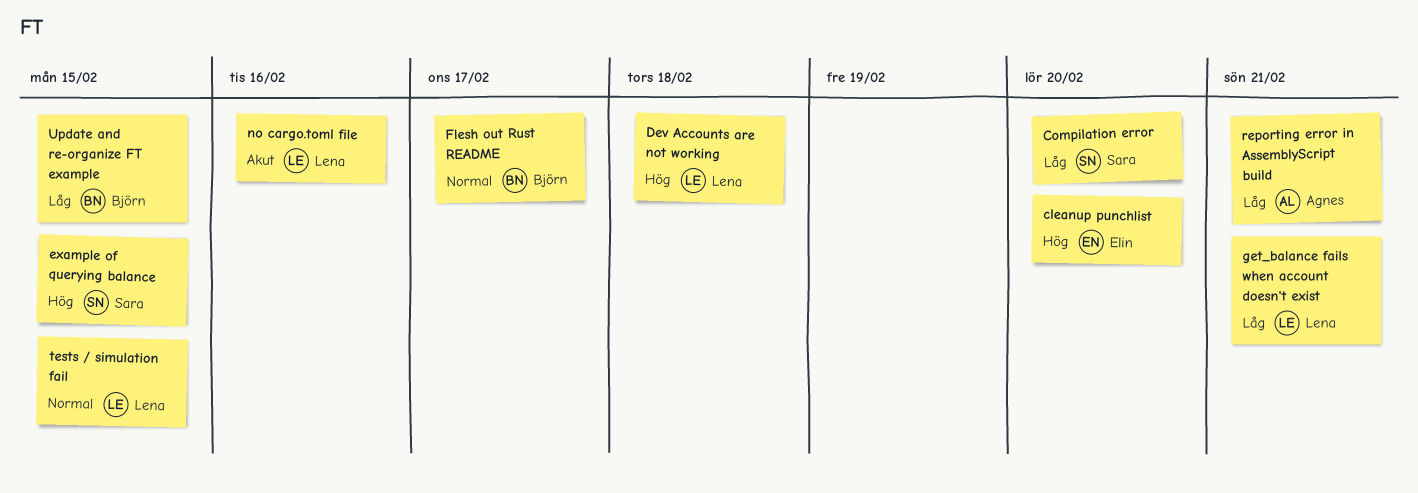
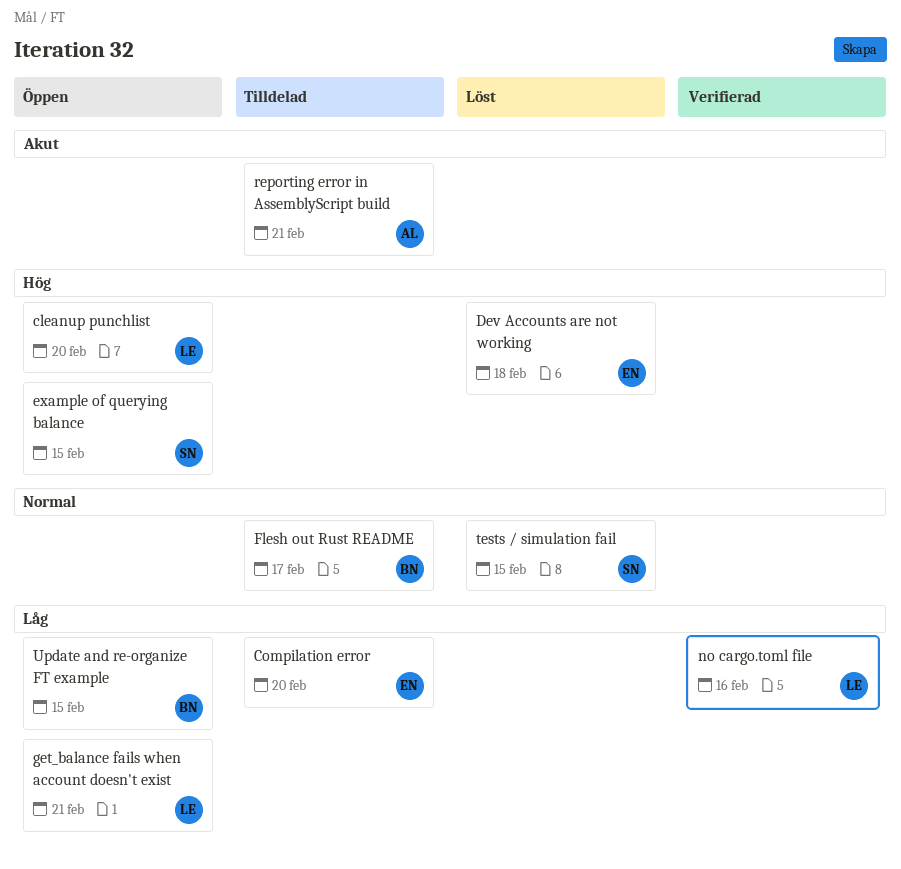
cleanup punchlist, owner: Elin -> Lena
Compilation error, owner: Sara -> Elin
Dev Accounts are not working, owner: Lena -> Elin
no cargo.toml file, priority: Akut -> Låg
reporting error in AssemblyScript build, priority: Låg -> Akut
tests / simulation fail, owner: Lena -> Sara

